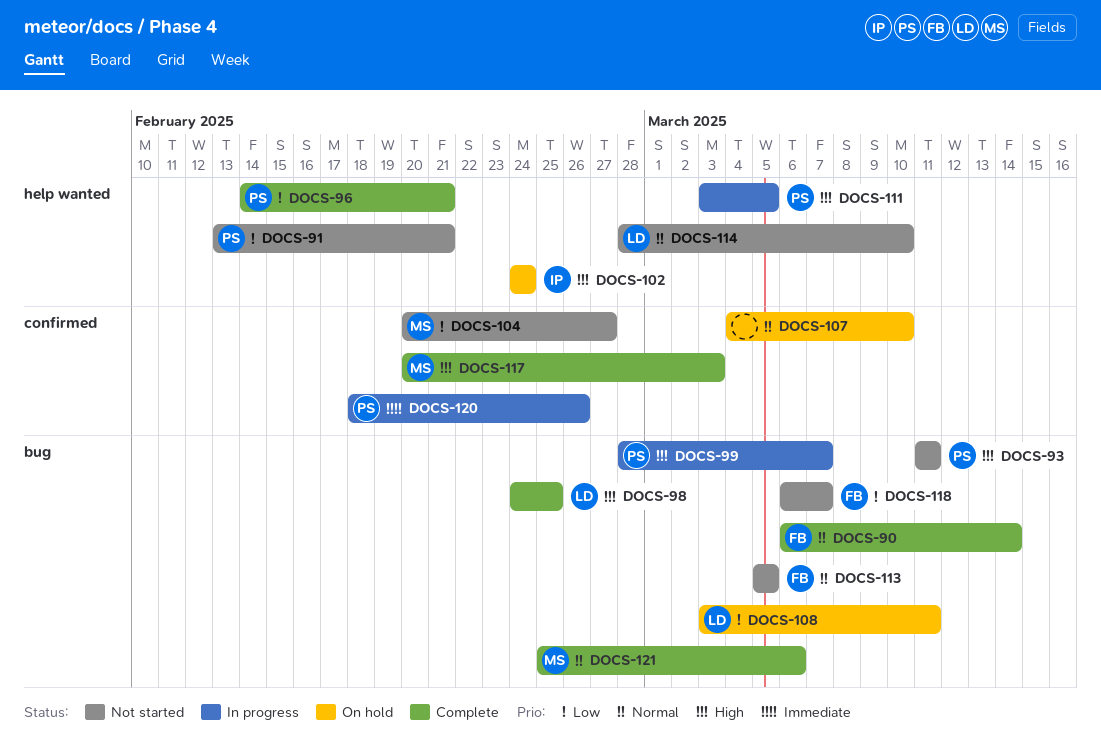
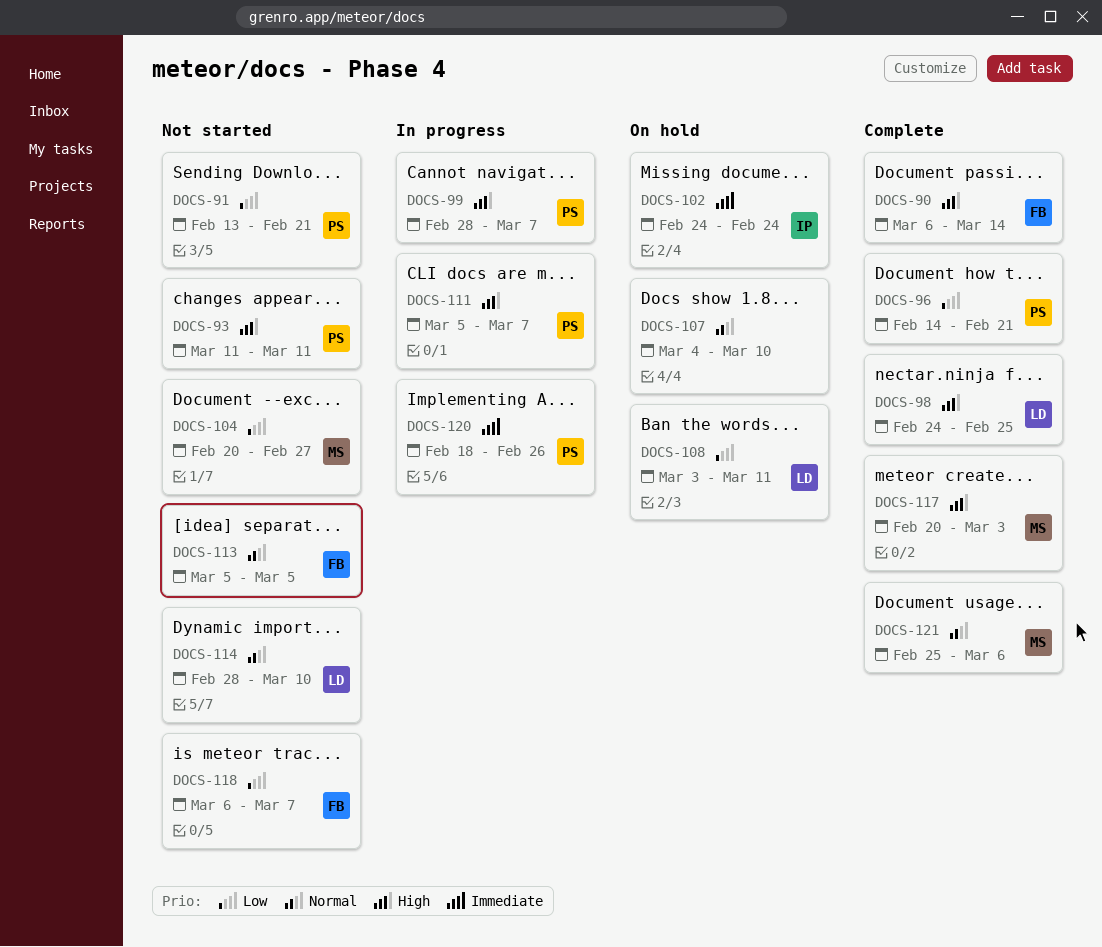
DOCS-90, priority: Normal -> High
DOCS-102, priority: High -> Immediate
DOCS-111, start: Mar 3 -> Mar 5
DOCS-111, due: Mar 5 -> Mar 7

